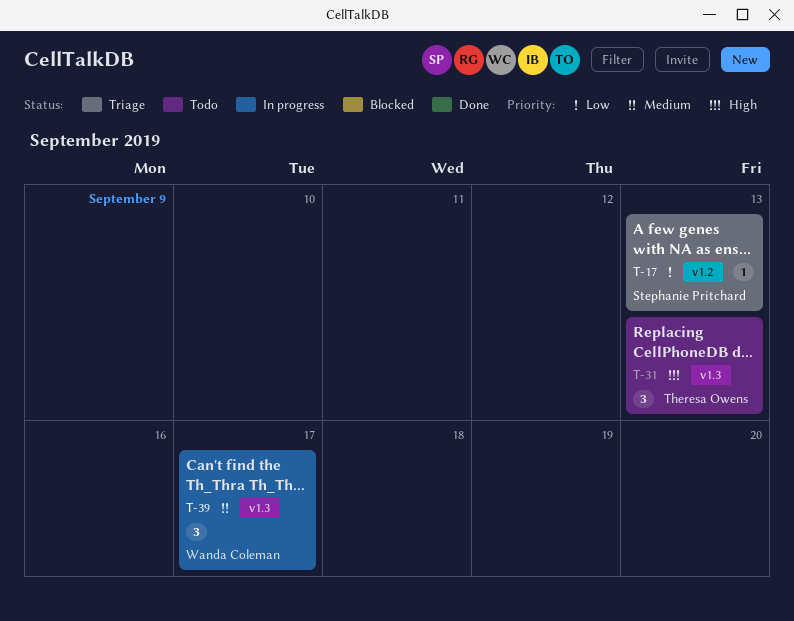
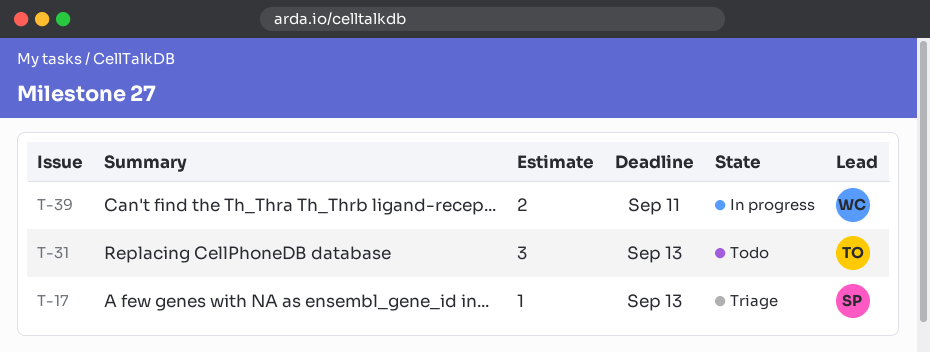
T-39, estimate: 3 -> 2
T-39, due: Sep 17 -> Sep 11

